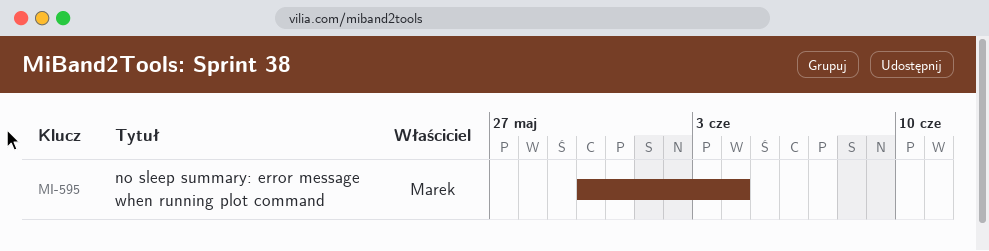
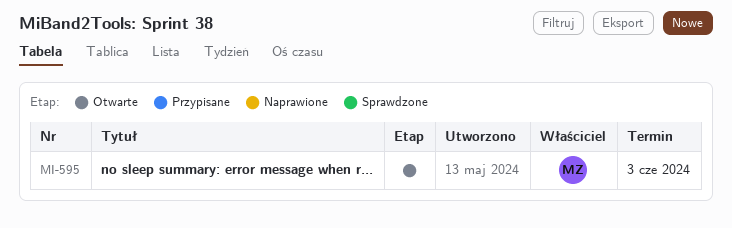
MI-595, due: Jun 4 -> Jun 3

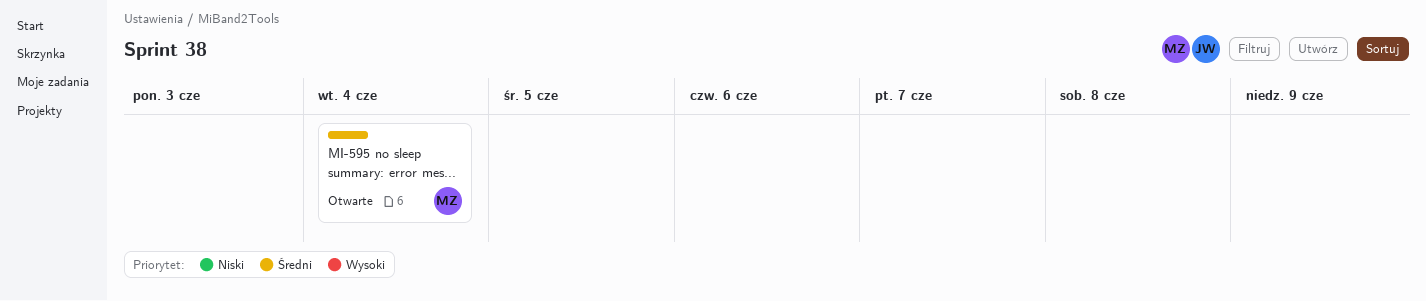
MI-595, due: Jun 3 -> Jun 4

